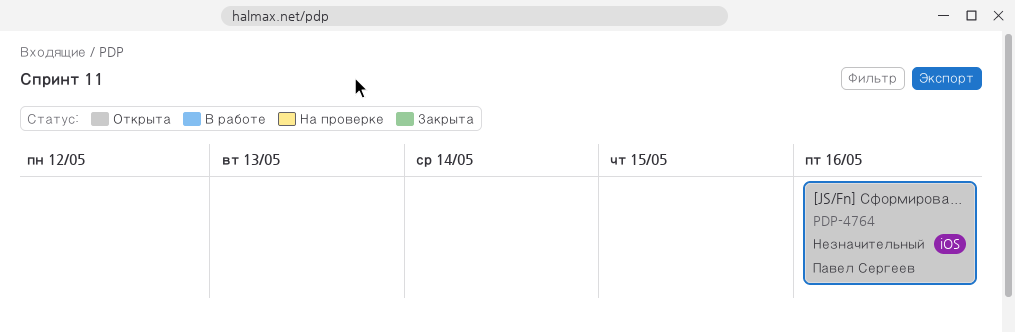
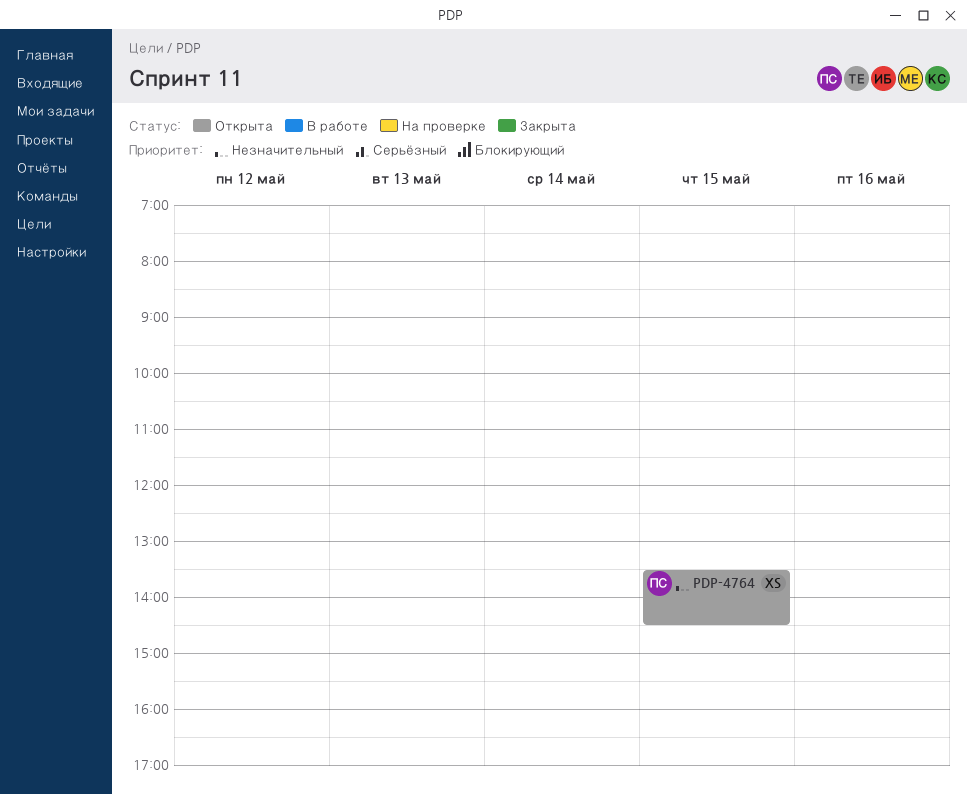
PDP-4764, day: May 16 -> May 15

